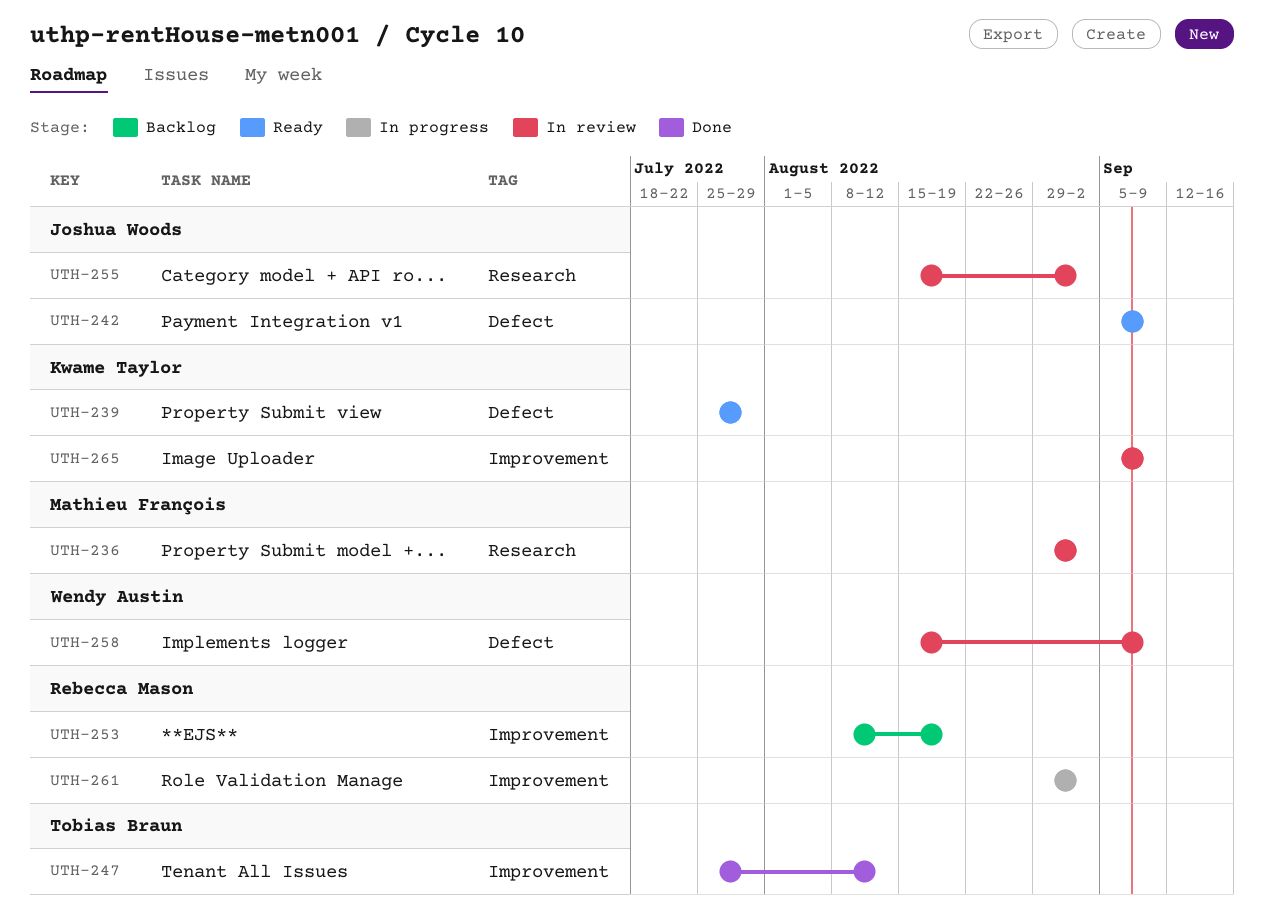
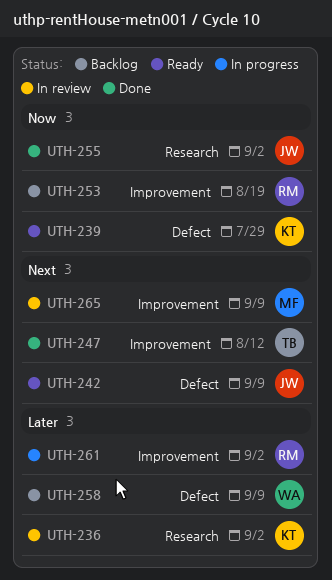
UTH-236, owner: Mathieu François -> Kwame Taylor
UTH-255, status: In review -> Done
UTH-258, status: In review -> Backlog
UTH-265, owner: Kwame Taylor -> Mathieu François

